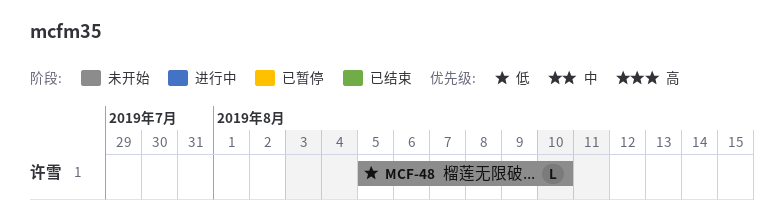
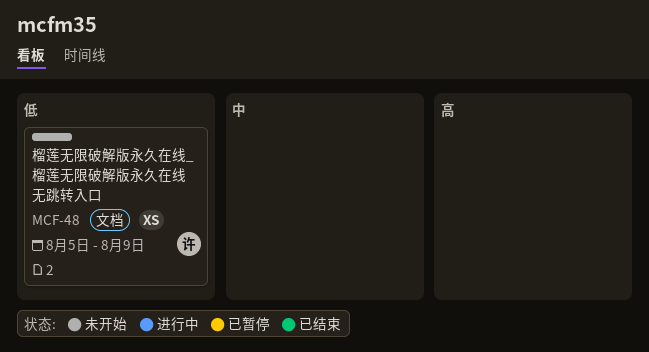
MCF-48, estimate: L -> XS
MCF-48, due: Aug 10 -> Aug 9

